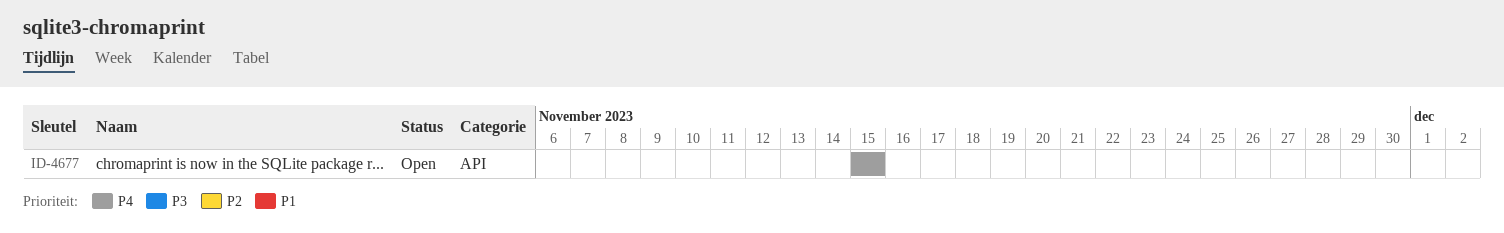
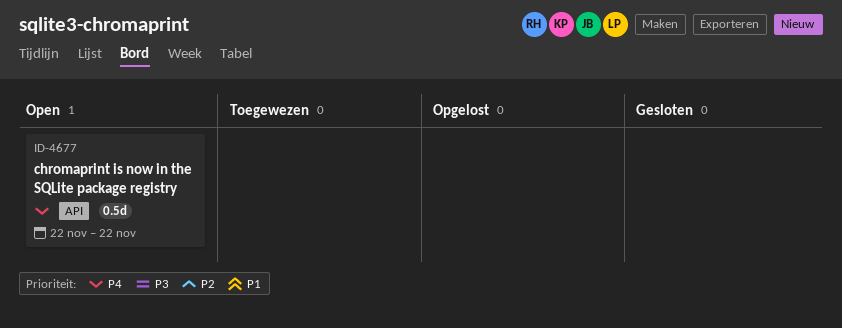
ID-4677, start: Nov 15 -> Nov 22
ID-4677, due: Nov 15 -> Nov 22

